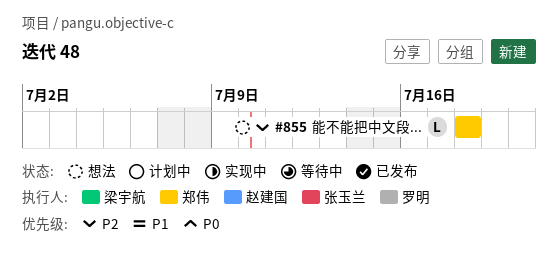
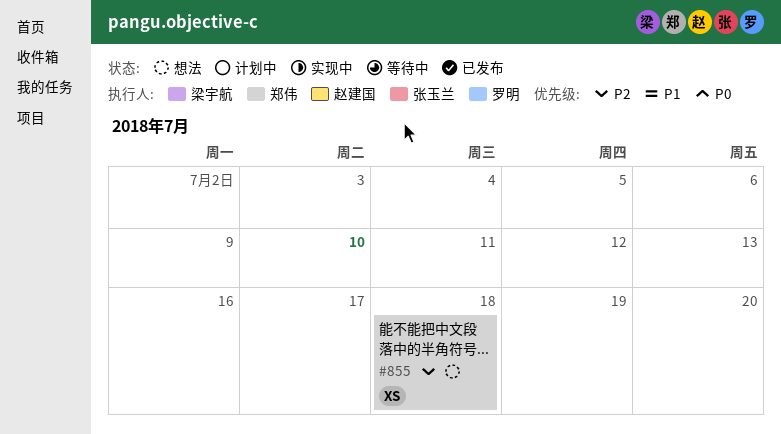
#855, estimate: L -> XS

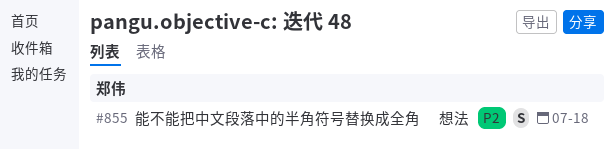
#855, estimate: XS -> S

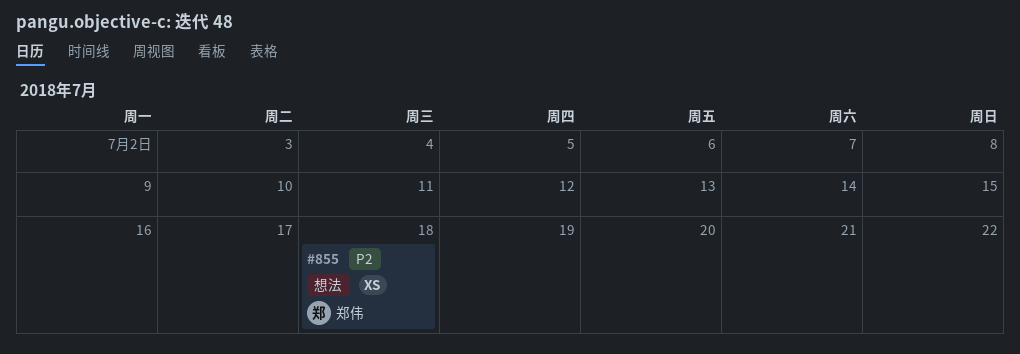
#855, estimate: S -> XS

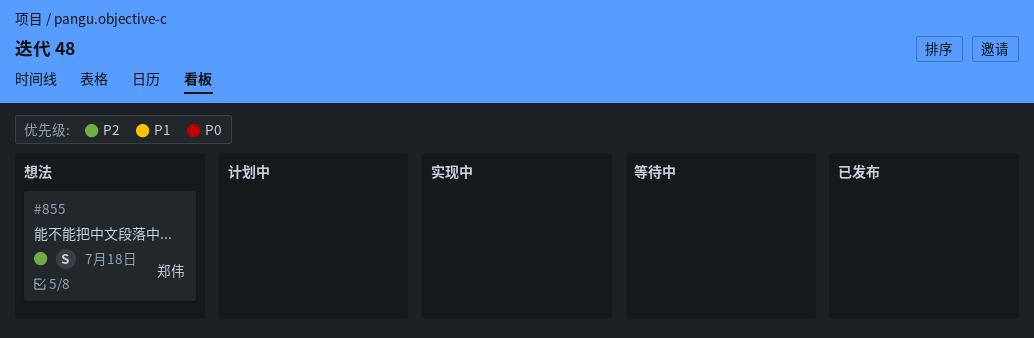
#855, estimate: XS -> S

